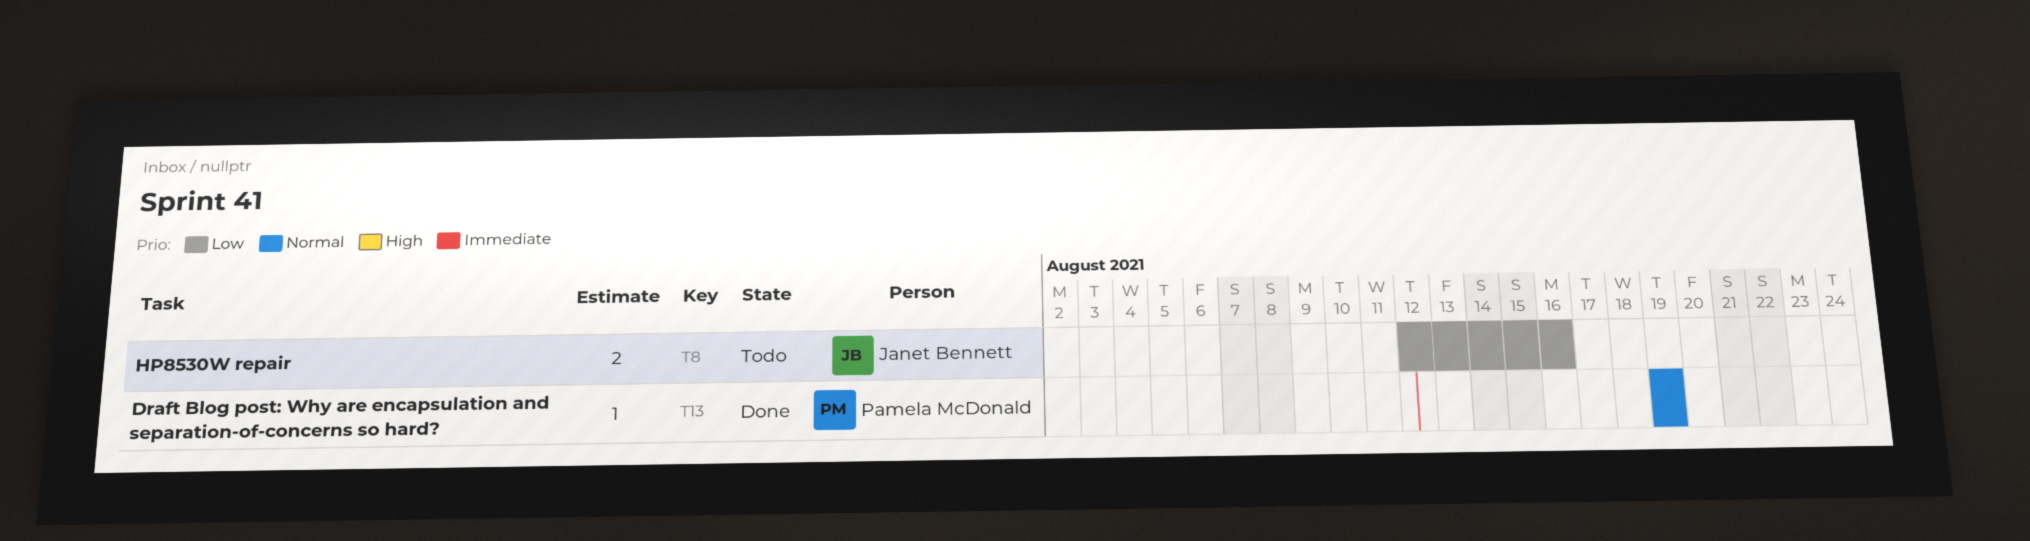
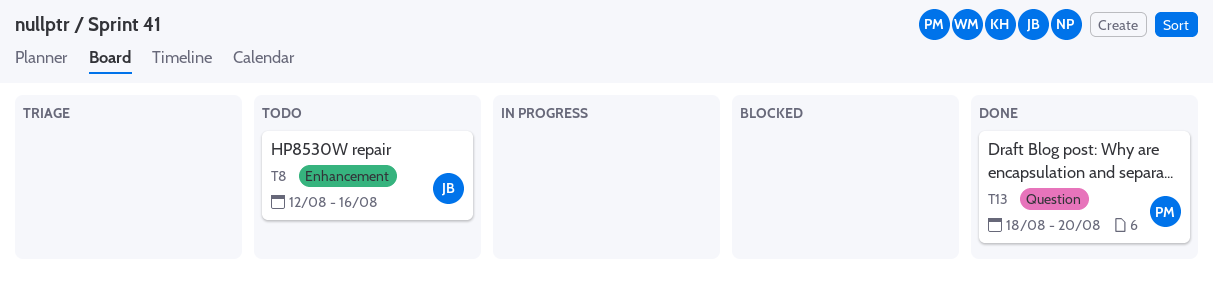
T13, start: Aug 19 -> Aug 18
T13, due: Aug 19 -> Aug 20

